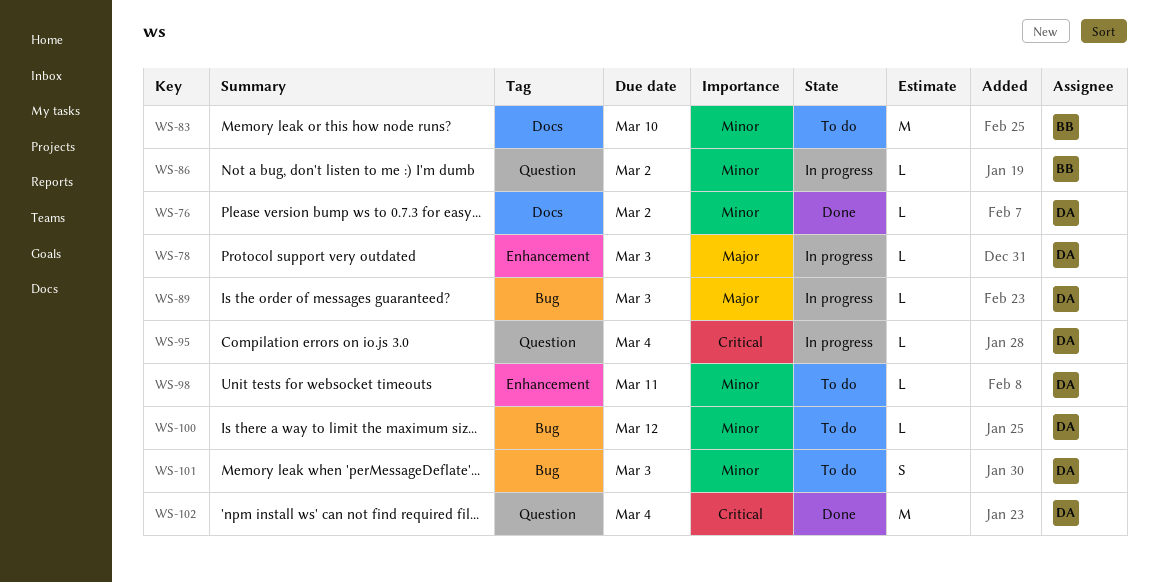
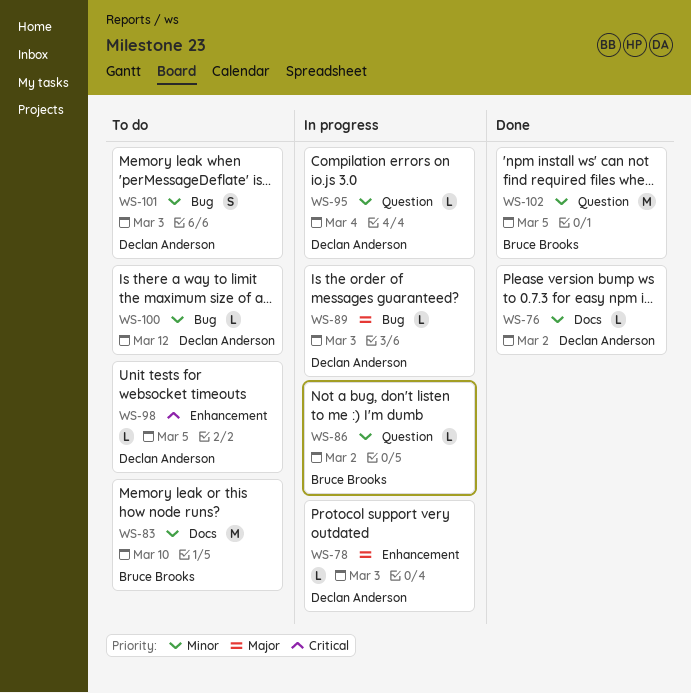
WS-95, priority: Critical -> Minor
WS-98, priority: Minor -> Critical
WS-98, due: Mar 11 -> Mar 5
WS-102, owner: Declan Anderson -> Bruce Brooks
WS-102, priority: Critical -> Minor
WS-102, due: Mar 4 -> Mar 5

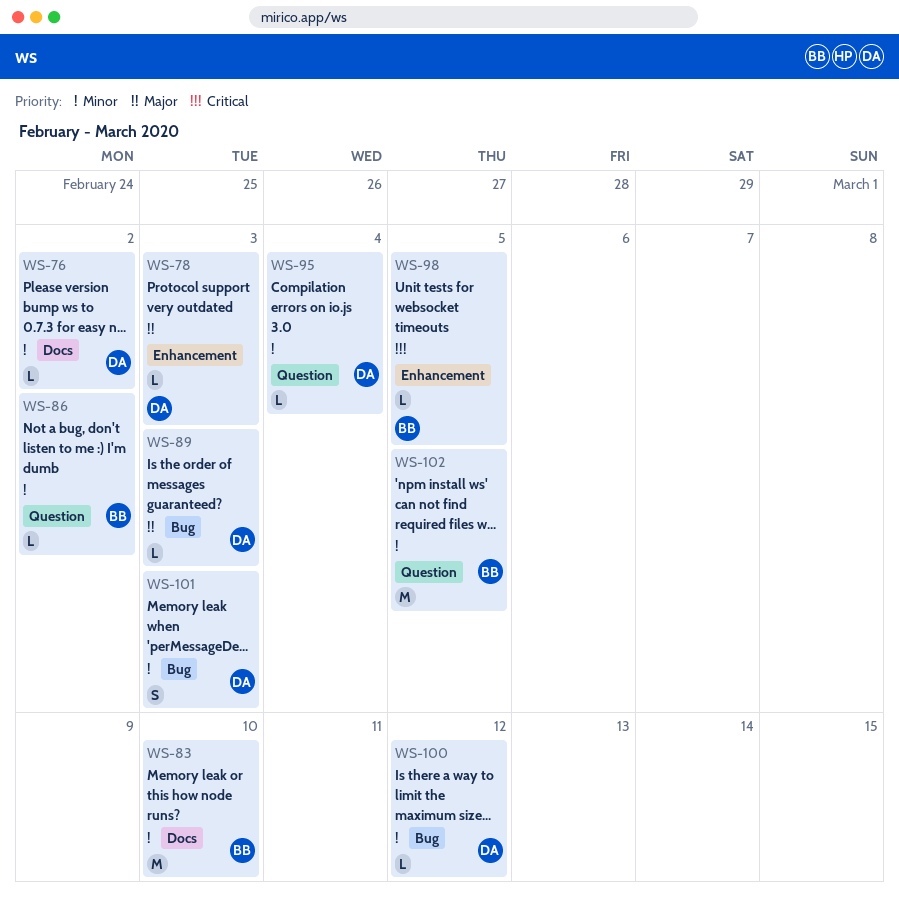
WS-98, owner: Declan Anderson -> Bruce Brooks

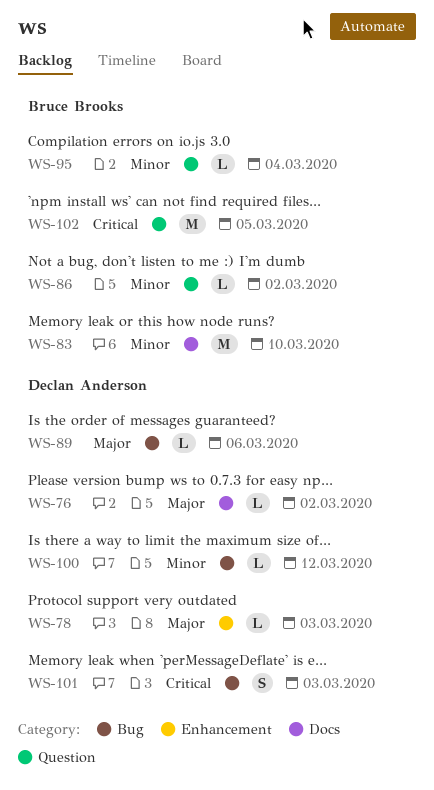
WS-76, priority: Minor -> Major
WS-89, due: Mar 3 -> Mar 6
WS-95, owner: Declan Anderson -> Bruce Brooks
WS-98: present -> none
WS-101, priority: Minor -> Critical
WS-102, priority: Minor -> Critical

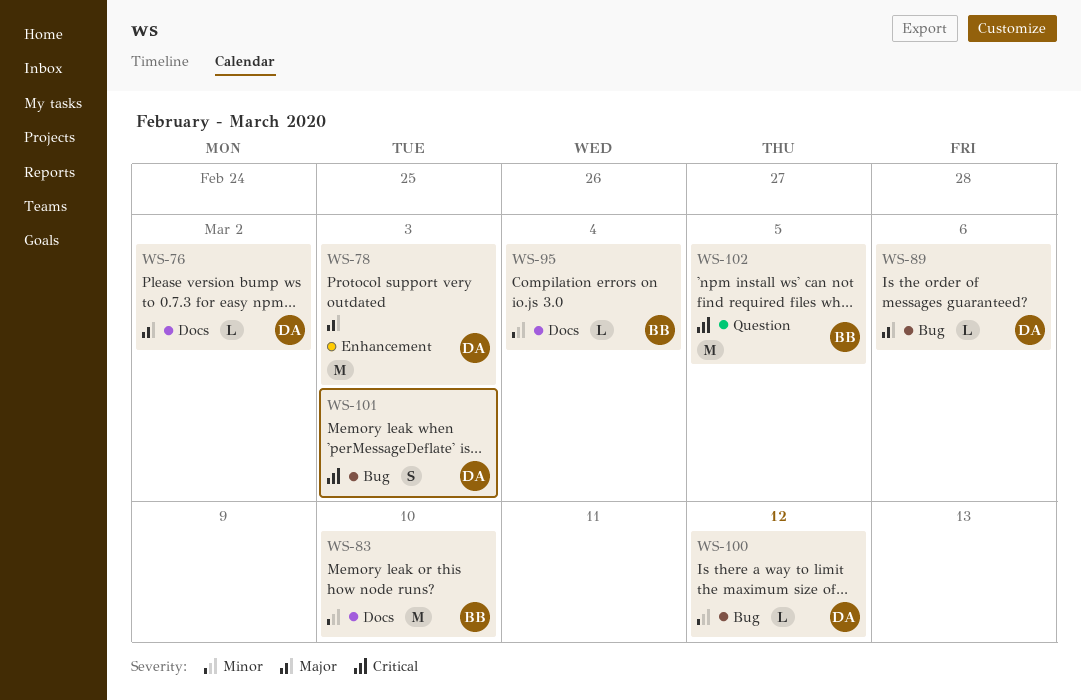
WS-78, estimate: L -> M
WS-86: present -> none
WS-95, label: Question -> Docs

